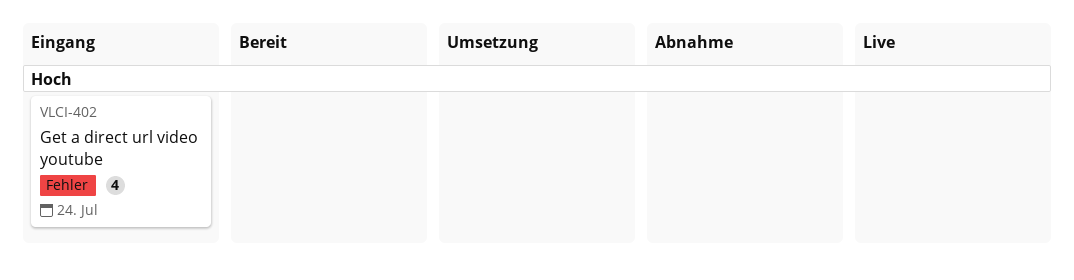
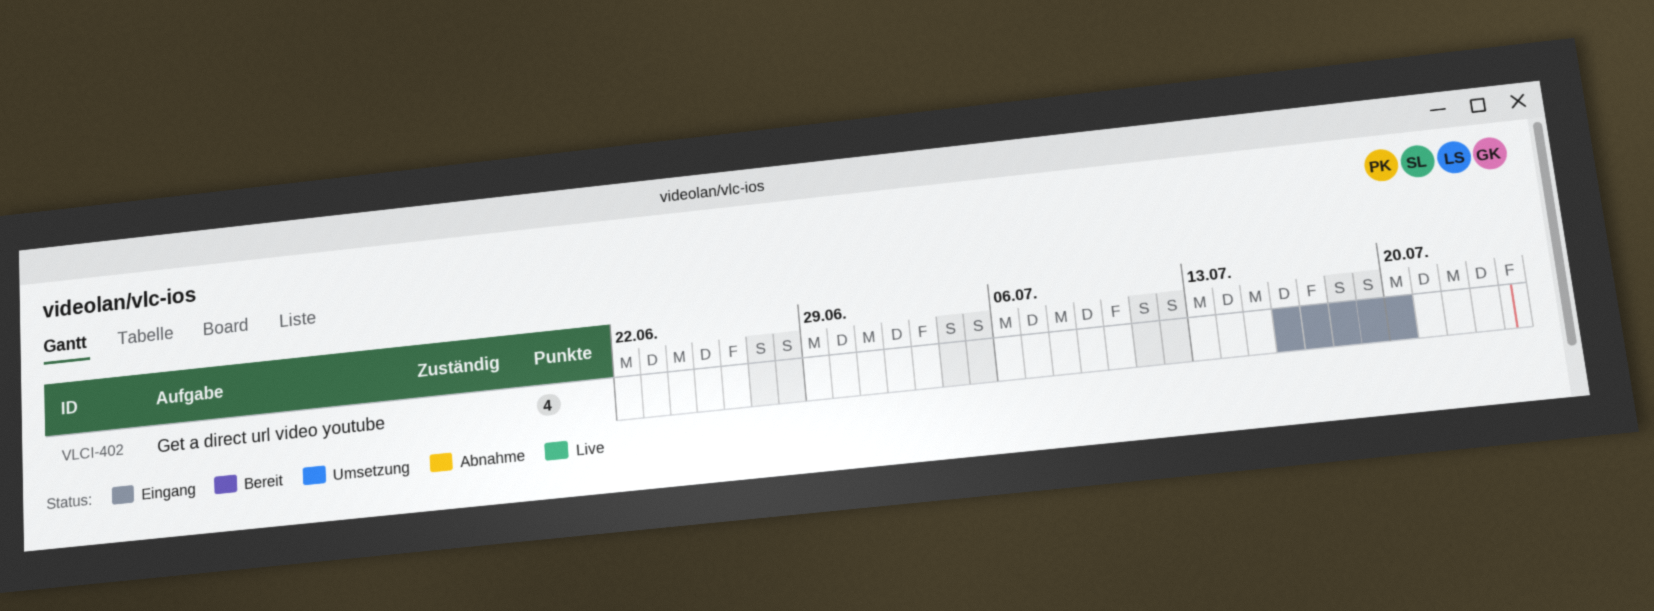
VLCI-402, due: Jul 24 -> Jul 20

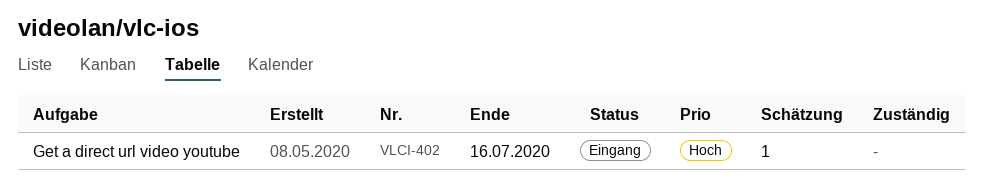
VLCI-402, estimate: 4 -> 1
VLCI-402, due: Jul 20 -> Jul 16

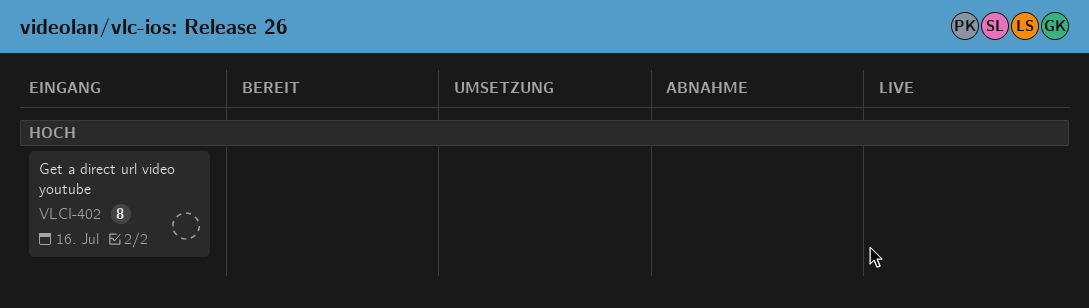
VLCI-402, estimate: 1 -> 8

